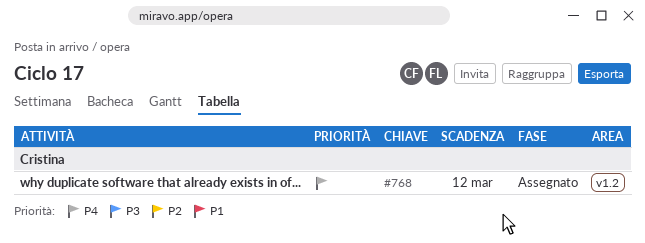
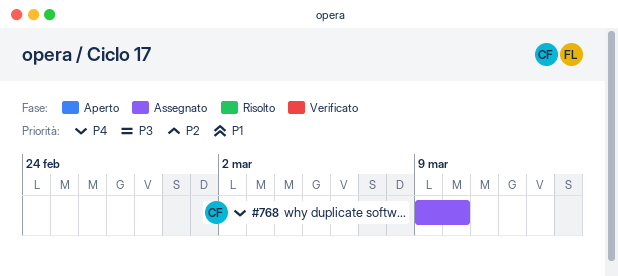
#768, due: Mar 12 -> Mar 10

